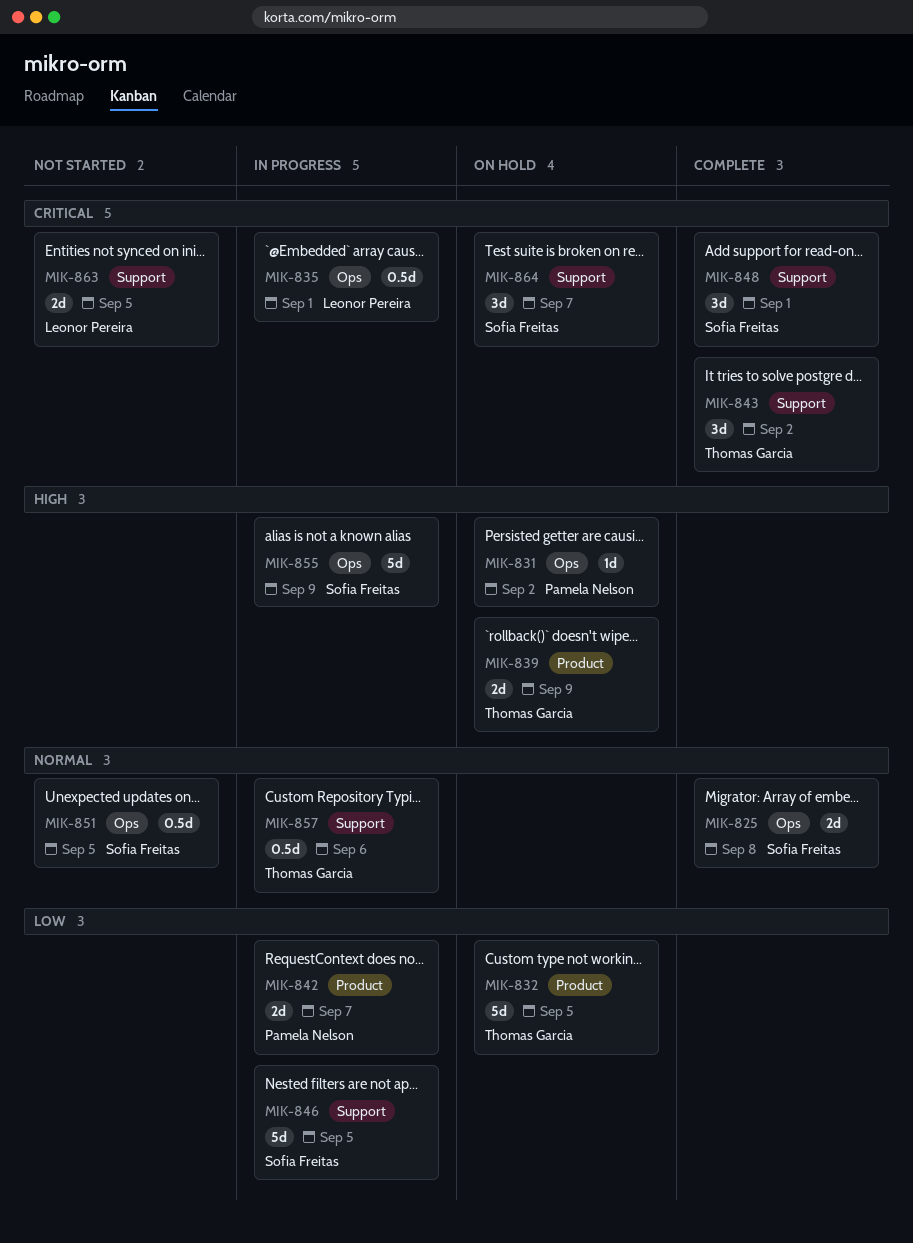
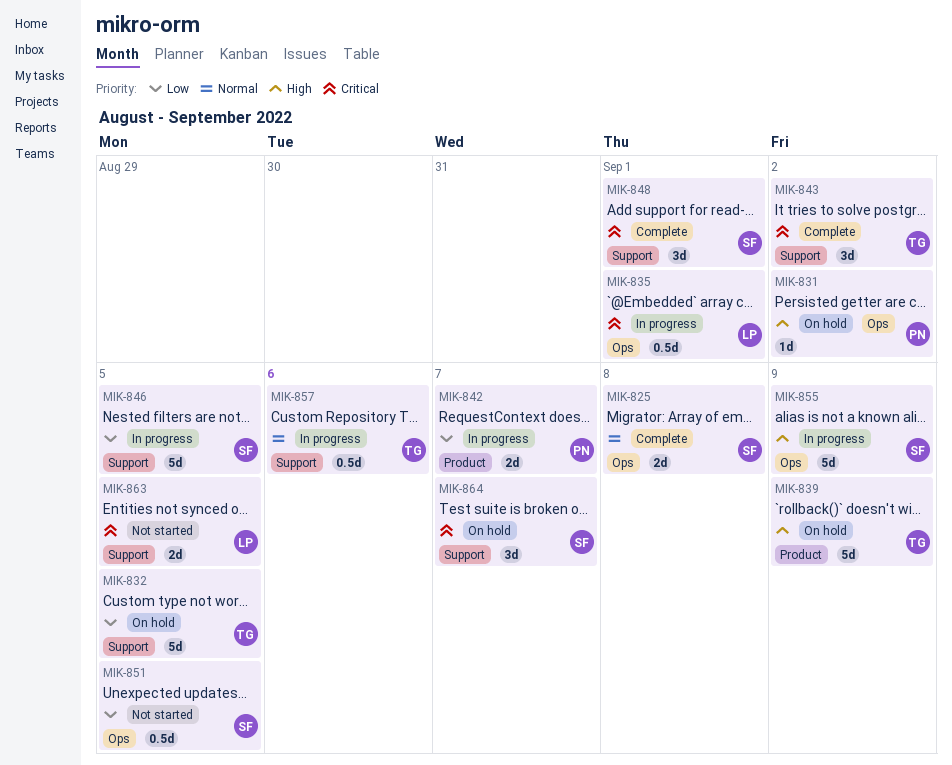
MIK-832, label: Product -> Support
MIK-839, estimate: 2d -> 5d
MIK-851, priority: Normal -> Low

